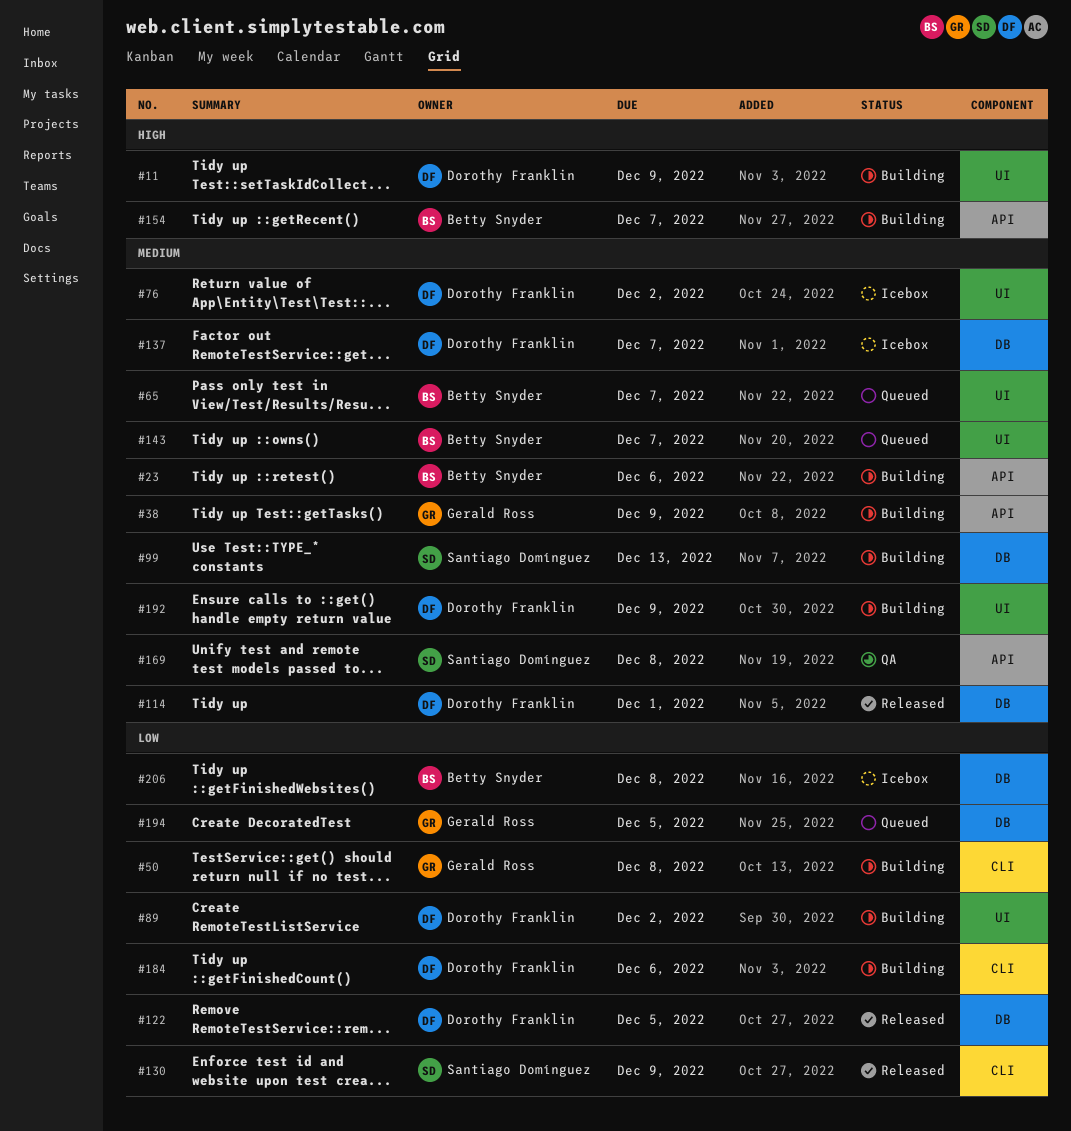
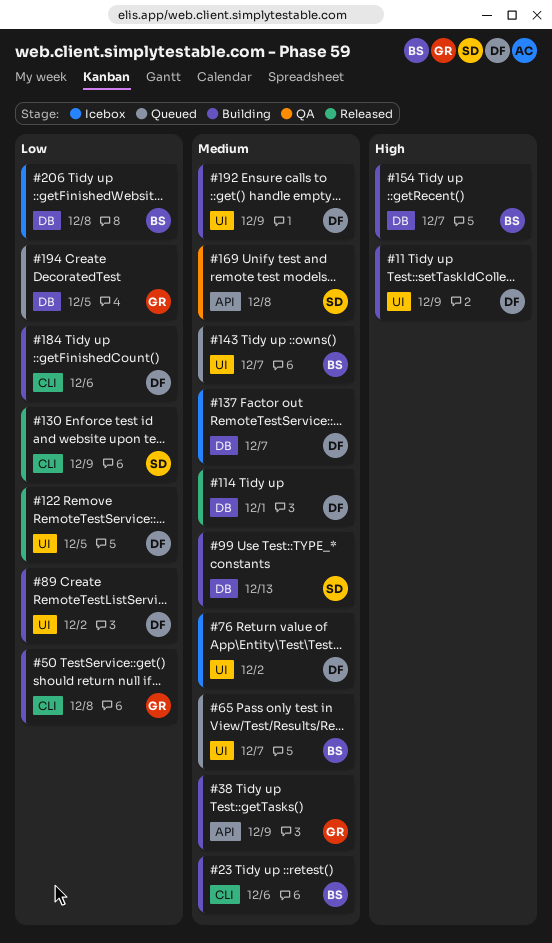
#23, label: API -> CLI
#122, label: DB -> UI
#154, label: API -> DB

